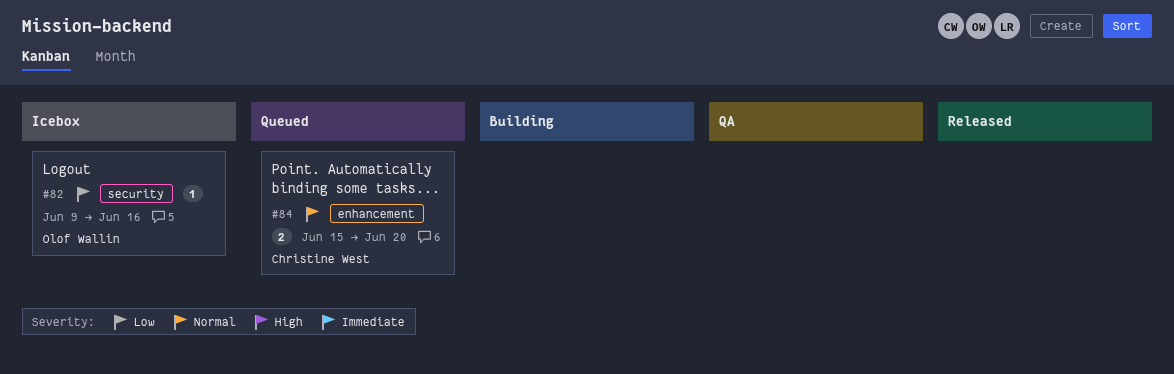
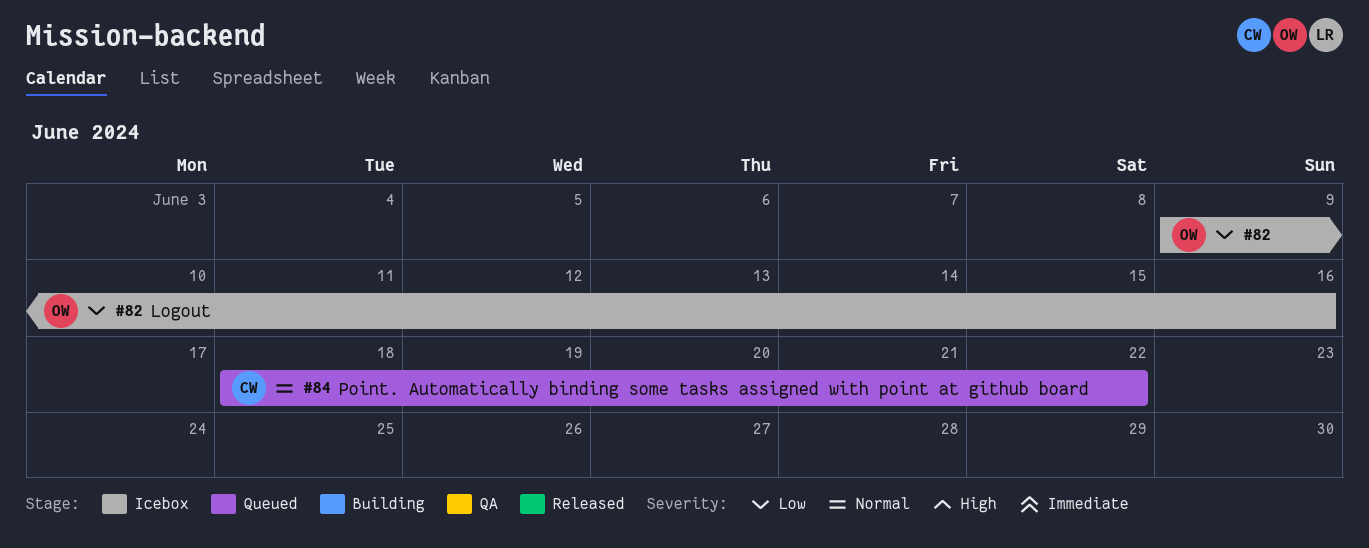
#84, start: Jun 15 -> Jun 18
#84, due: Jun 20 -> Jun 22

